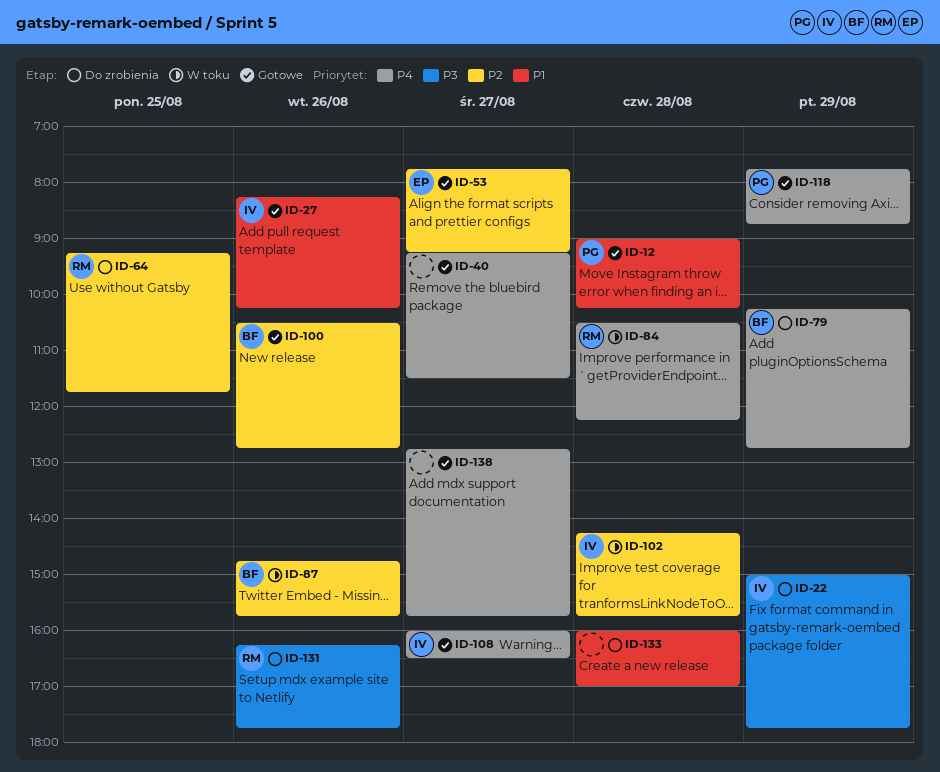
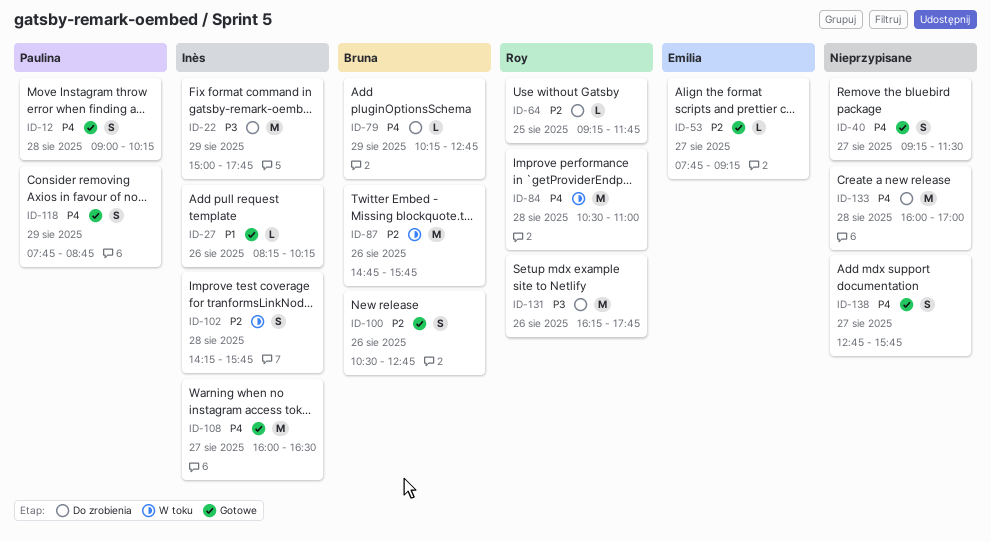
ID-12, priority: P1 -> P4
ID-84, ends: 12:15 -> 11:00
ID-133, priority: P1 -> P4

